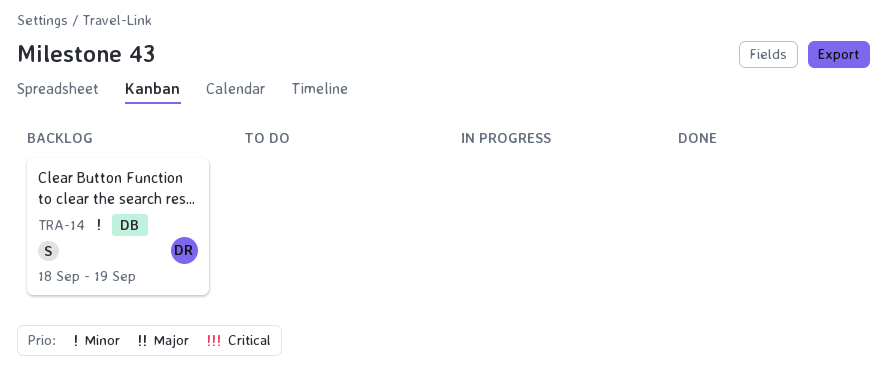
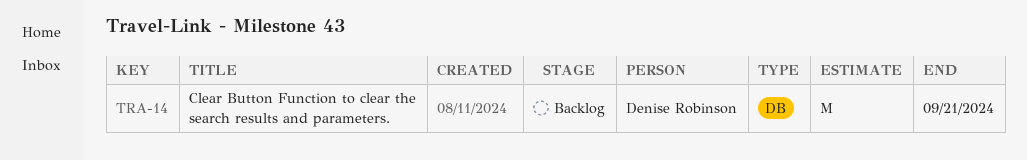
TRA-14, estimate: S -> M
TRA-14, due: Sep 19 -> Sep 21

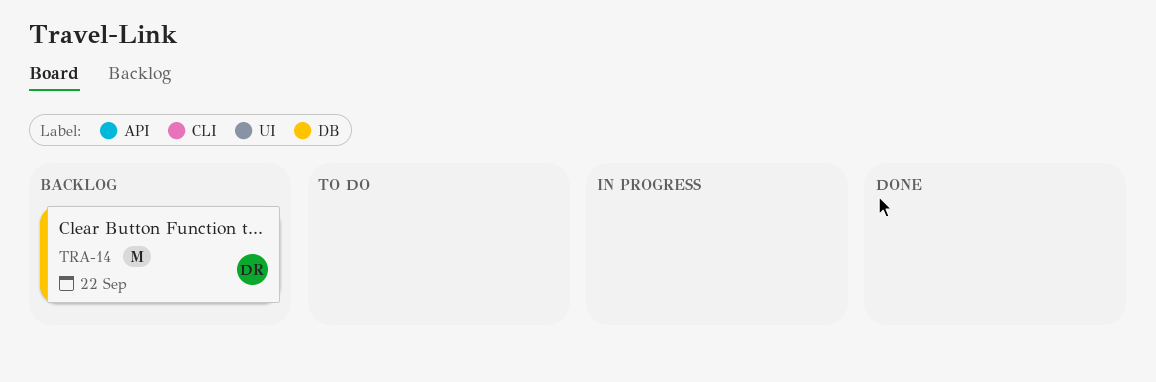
TRA-14, due: Sep 21 -> Sep 22

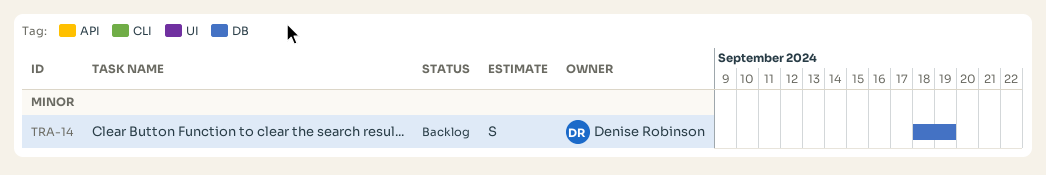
TRA-14, estimate: M -> S
TRA-14, due: Sep 22 -> Sep 19

